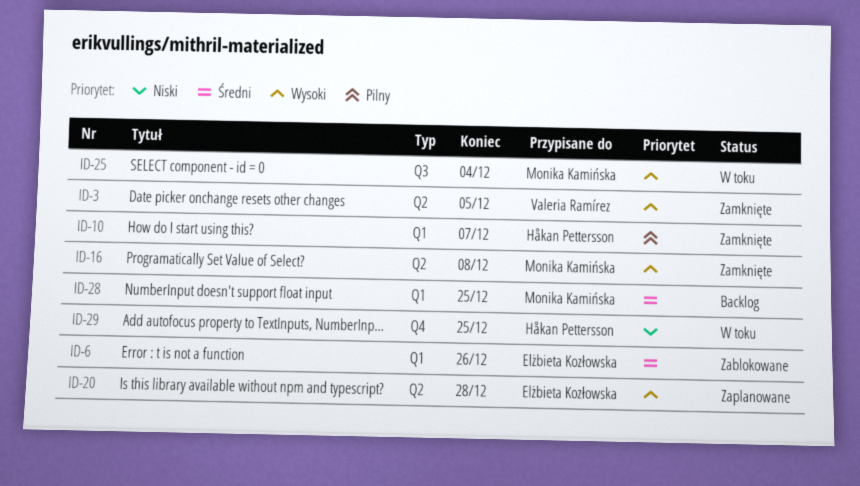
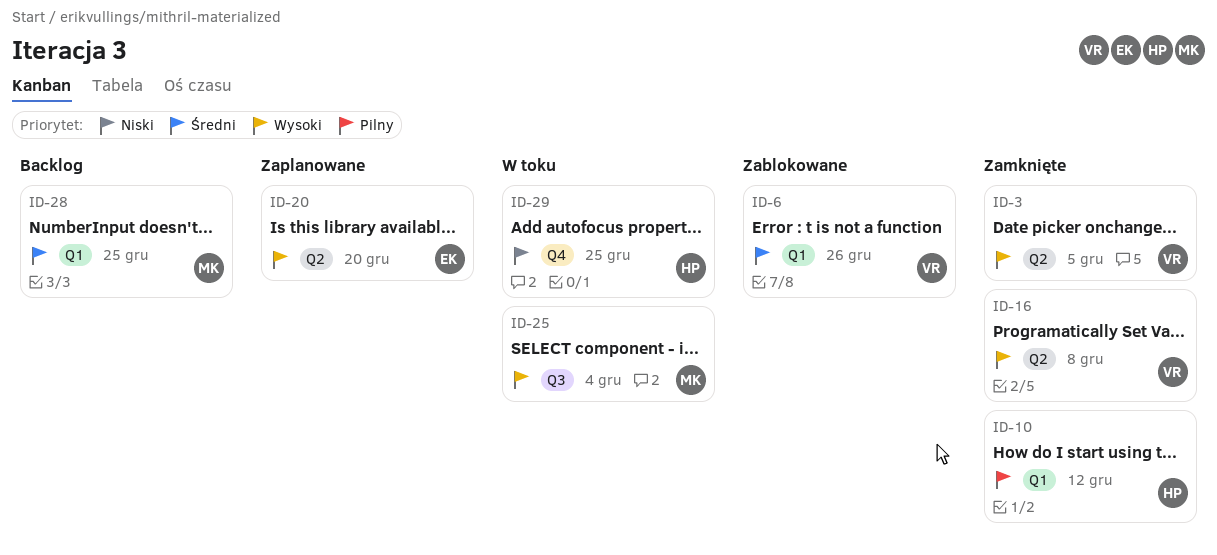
ID-6, owner: Elżbieta Kozłowska -> Valeria Ramírez
ID-10, due: Dec 7 -> Dec 12
ID-16, owner: Monika Kamińska -> Valeria Ramírez
ID-20, due: Dec 28 -> Dec 20

